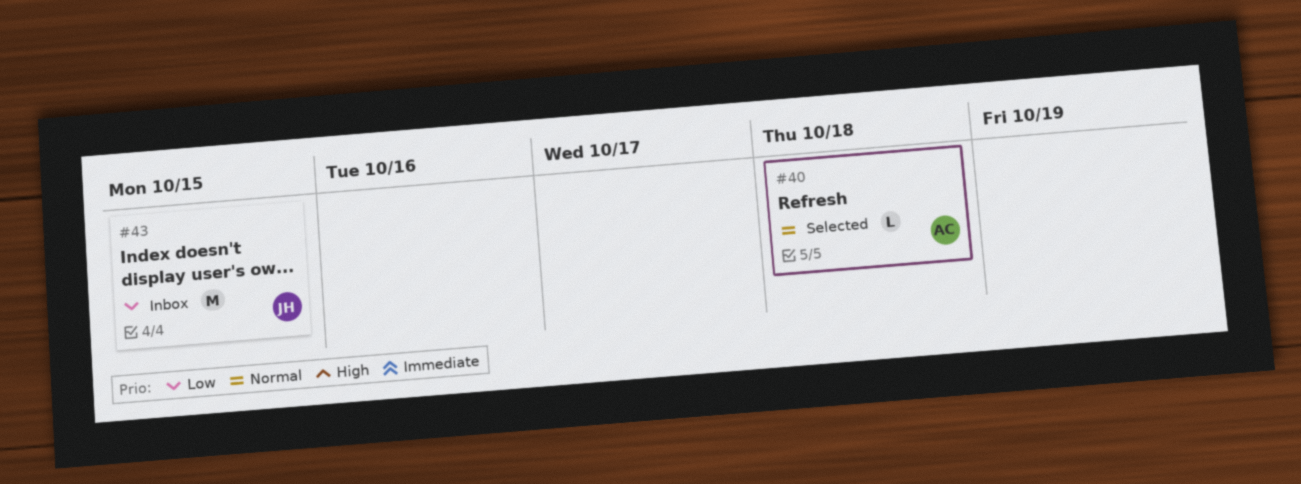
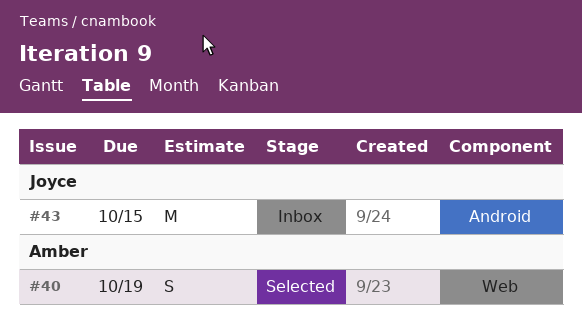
#40, estimate: L -> S
#40, due: Oct 18 -> Oct 19

